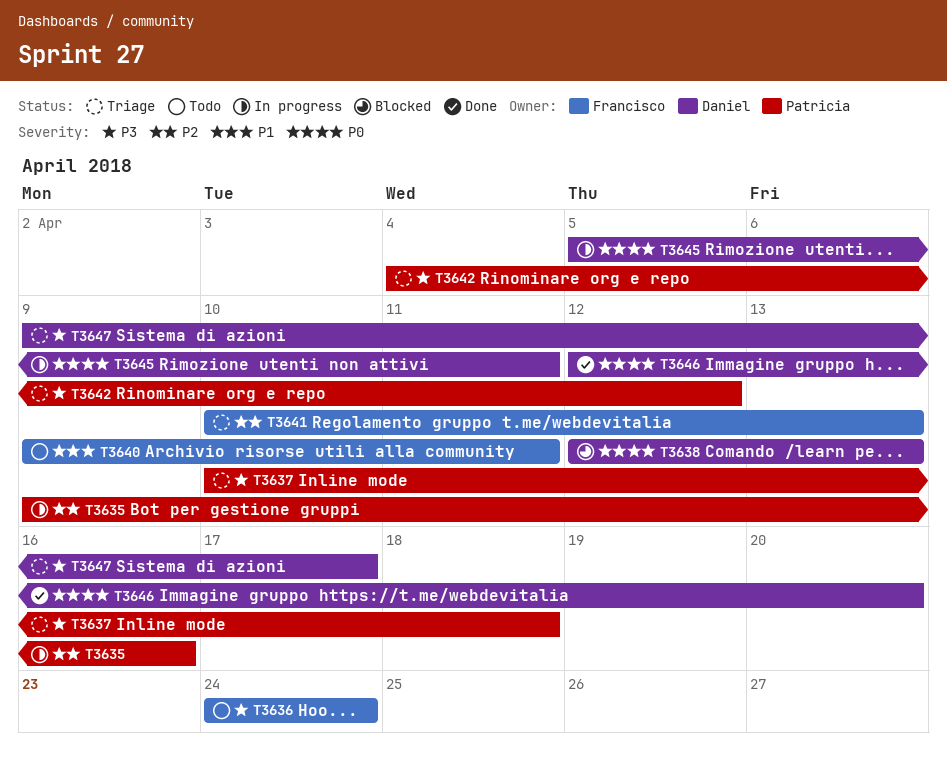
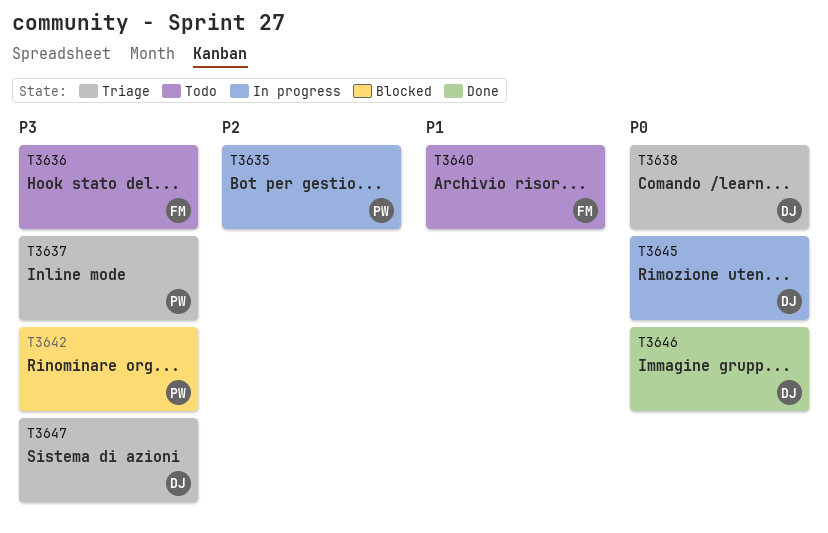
T3638, status: Blocked -> Triage
T3641: present -> none
T3642, status: Triage -> Blocked

